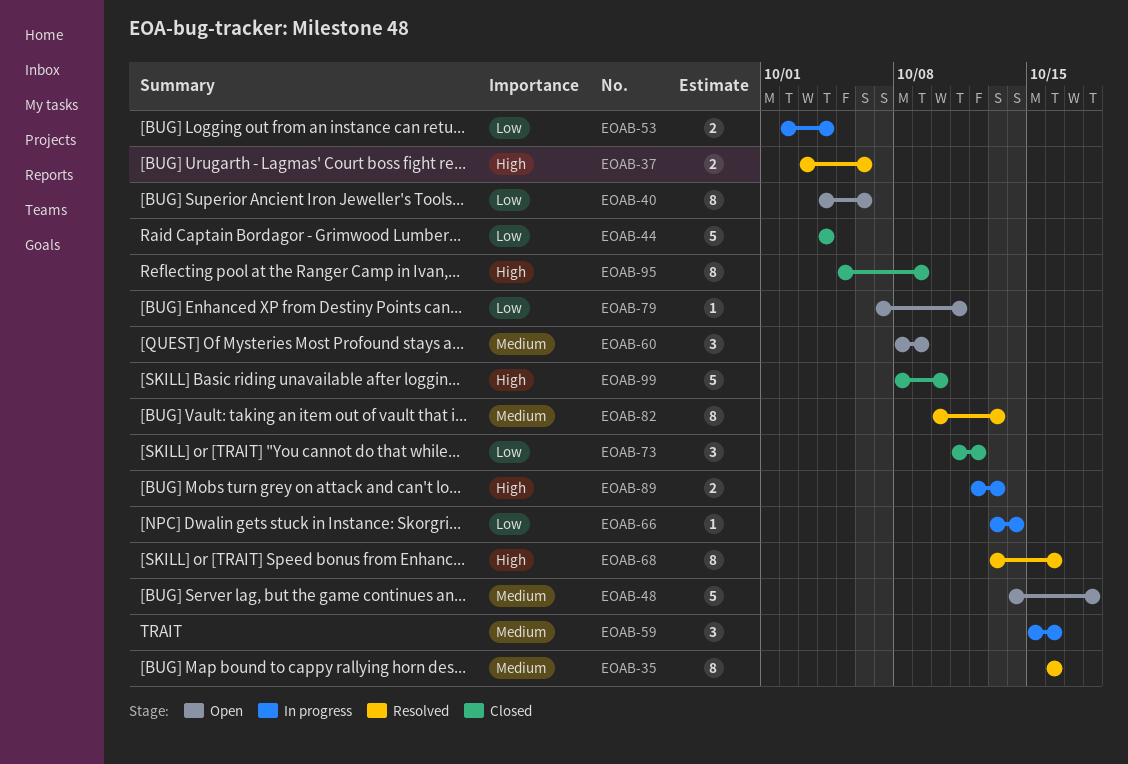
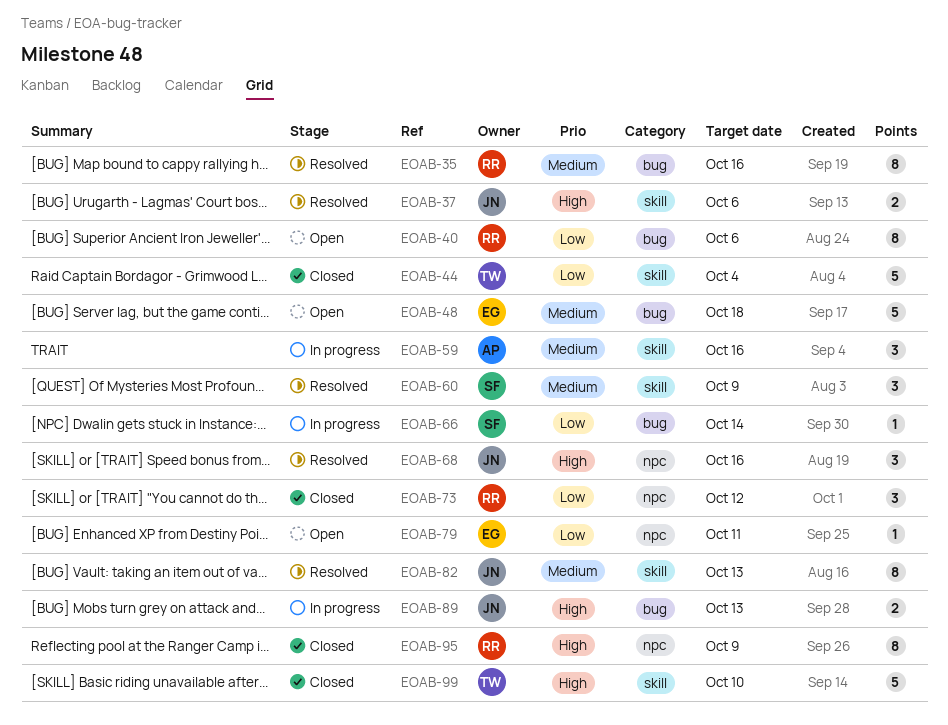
EOAB-53: present -> none
EOAB-60, status: Open -> Resolved
EOAB-68, estimate: 8 -> 3

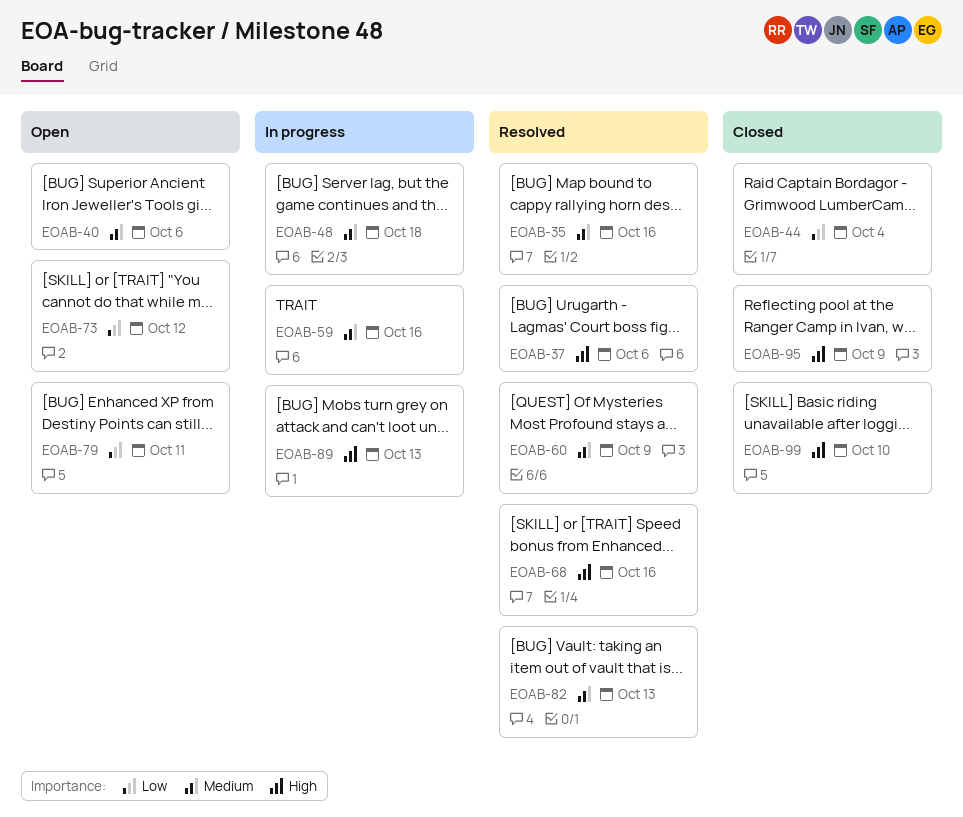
EOAB-40, priority: Low -> Medium
EOAB-48, status: Open -> In progress
EOAB-66: present -> none
EOAB-73, status: Closed -> Open

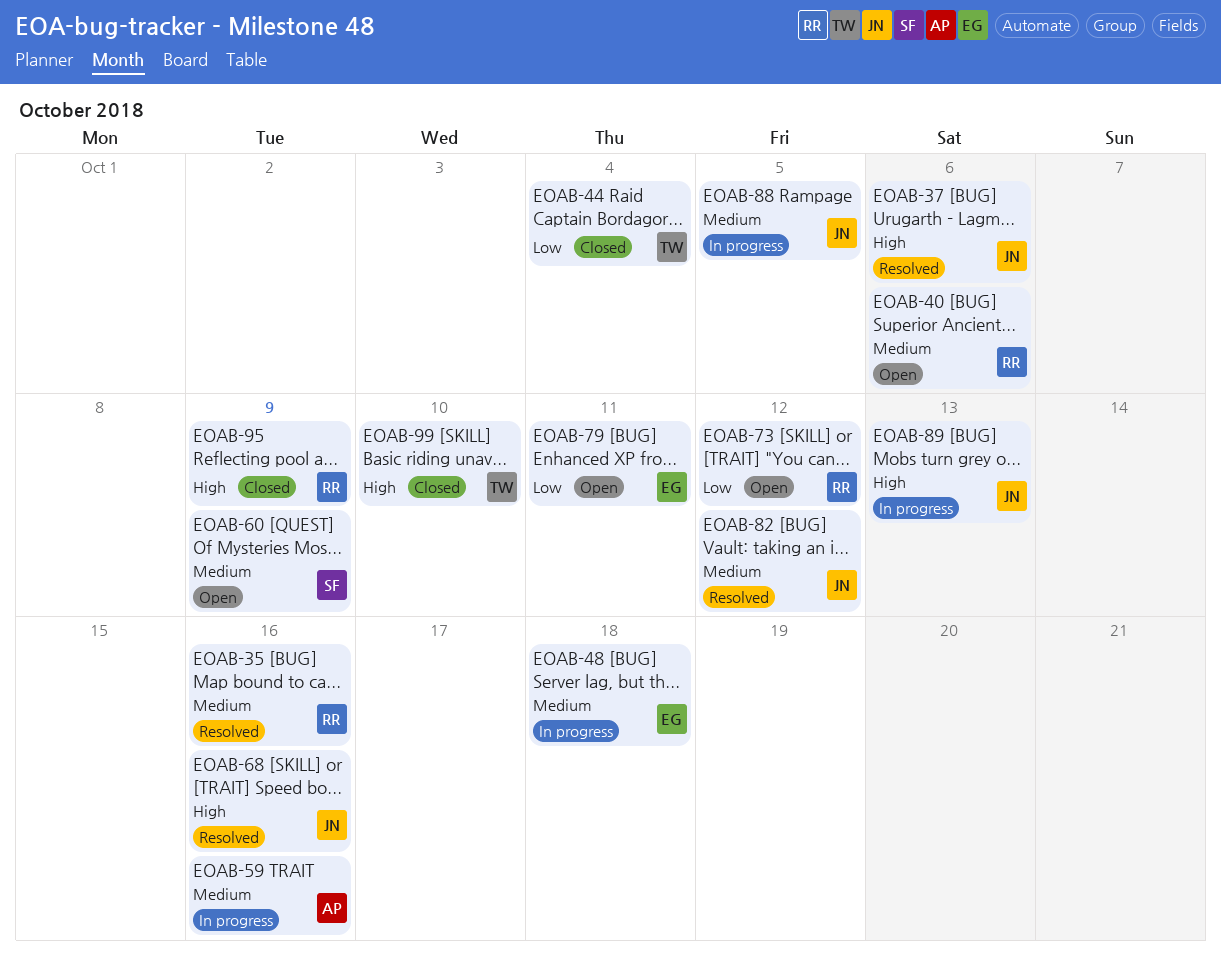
EOAB-60, status: Resolved -> Open
EOAB-82, due: Oct 13 -> Oct 12
EOAB-88: none -> present

